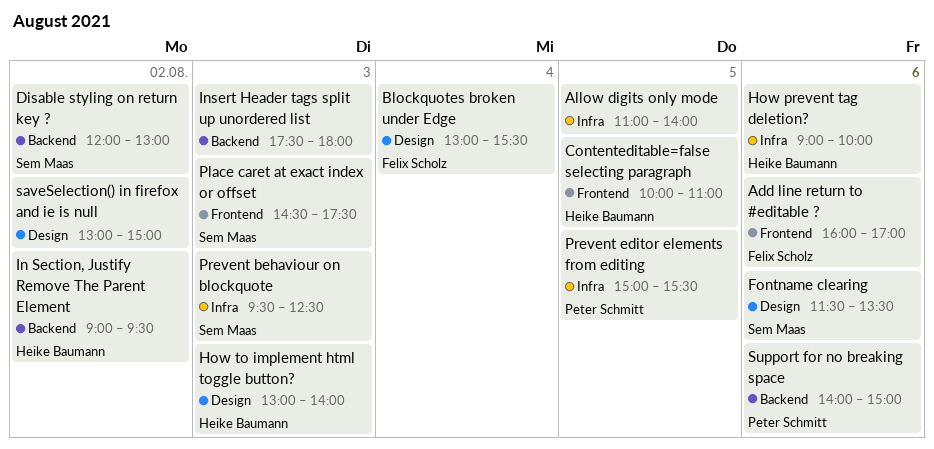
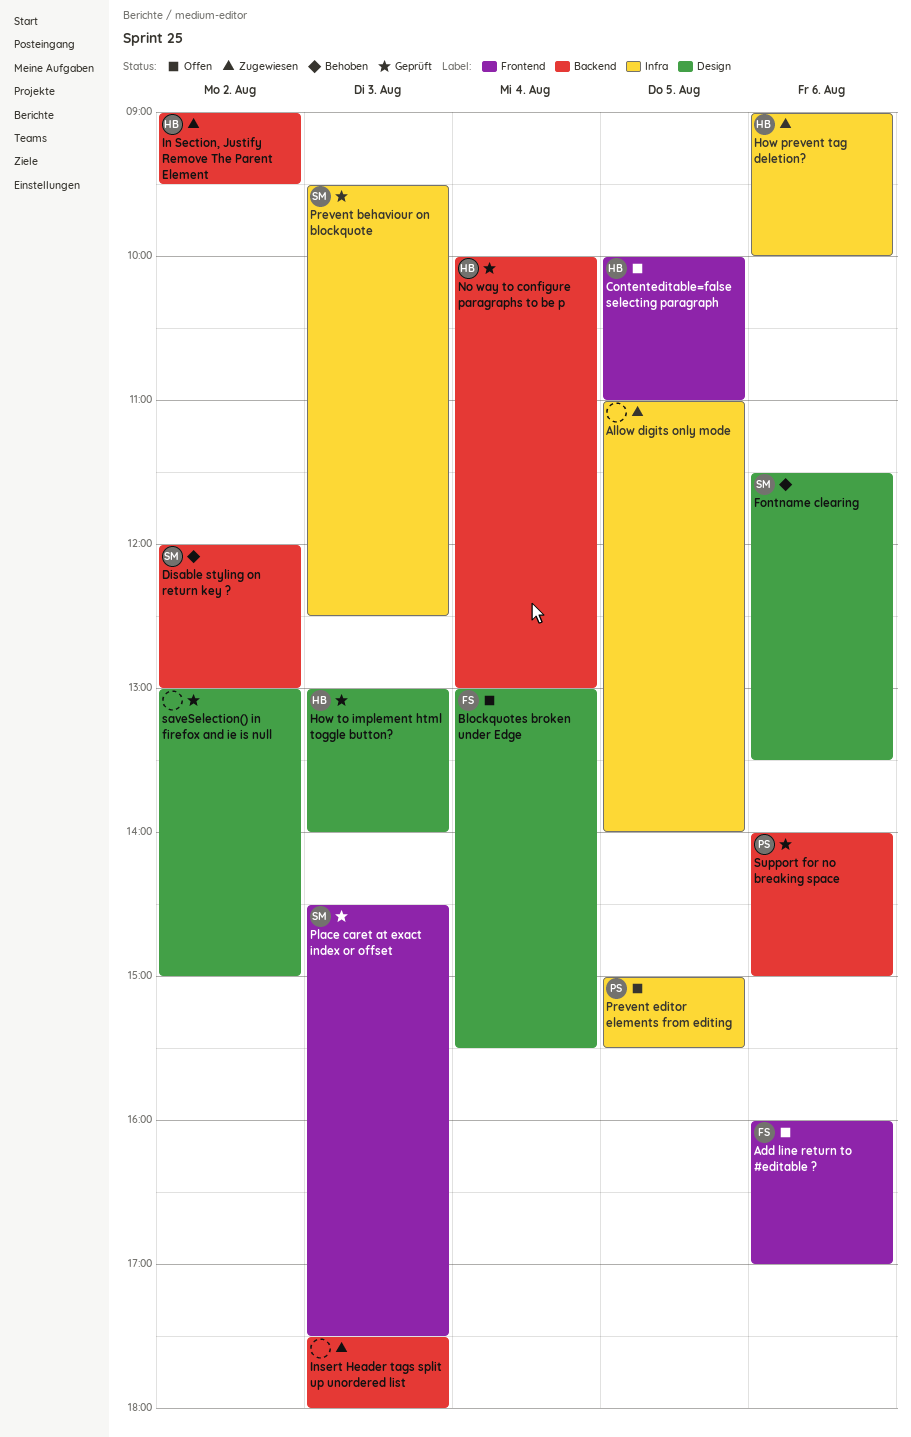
No way to configure paragraphs to be p: none -> present

